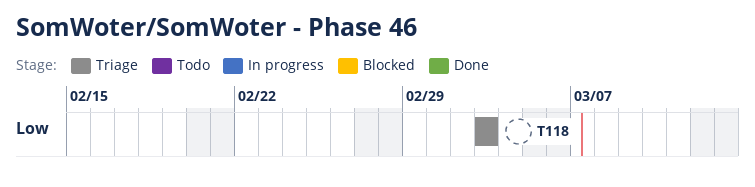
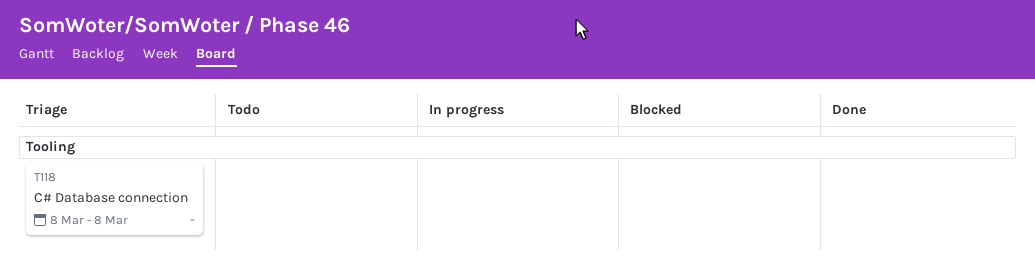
T118, start: Mar 3 -> Mar 8
T118, due: Mar 3 -> Mar 8

